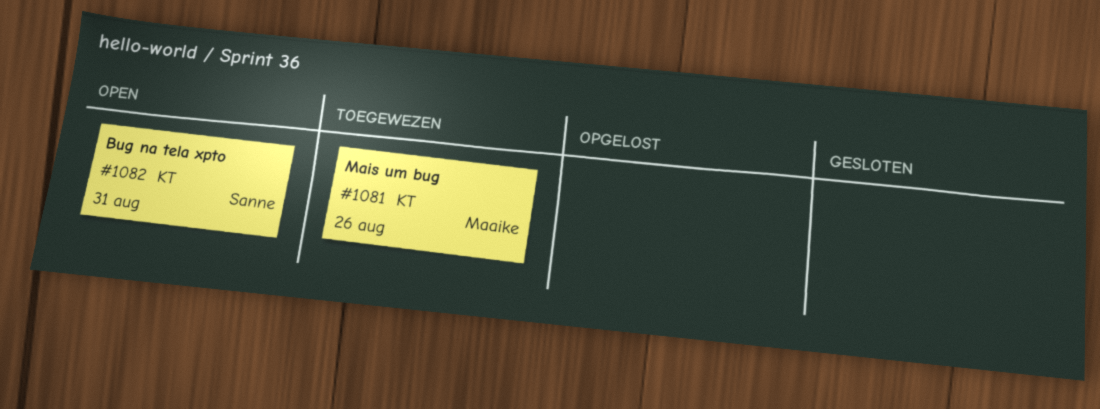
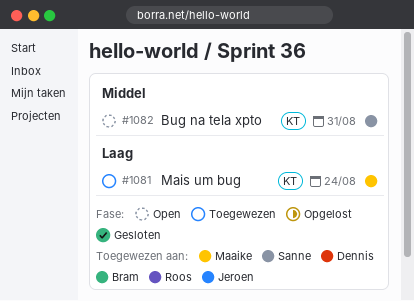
#1081, due: Aug 26 -> Aug 24

